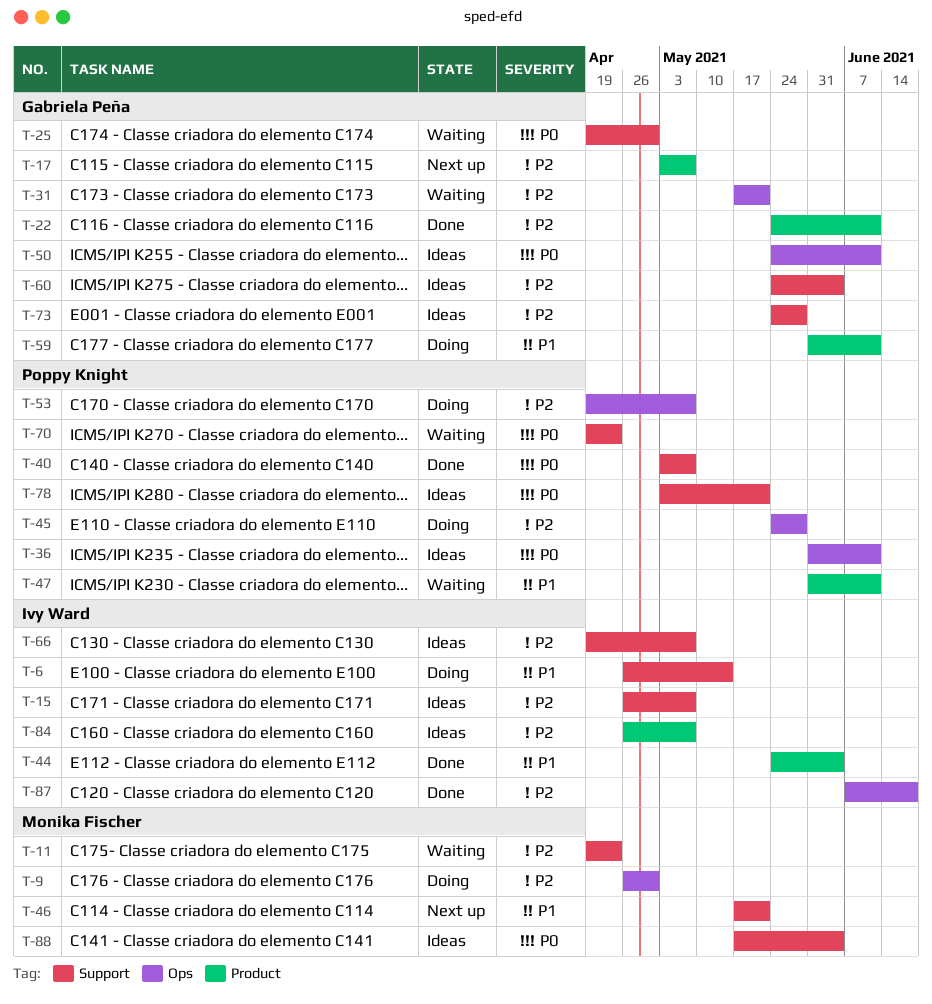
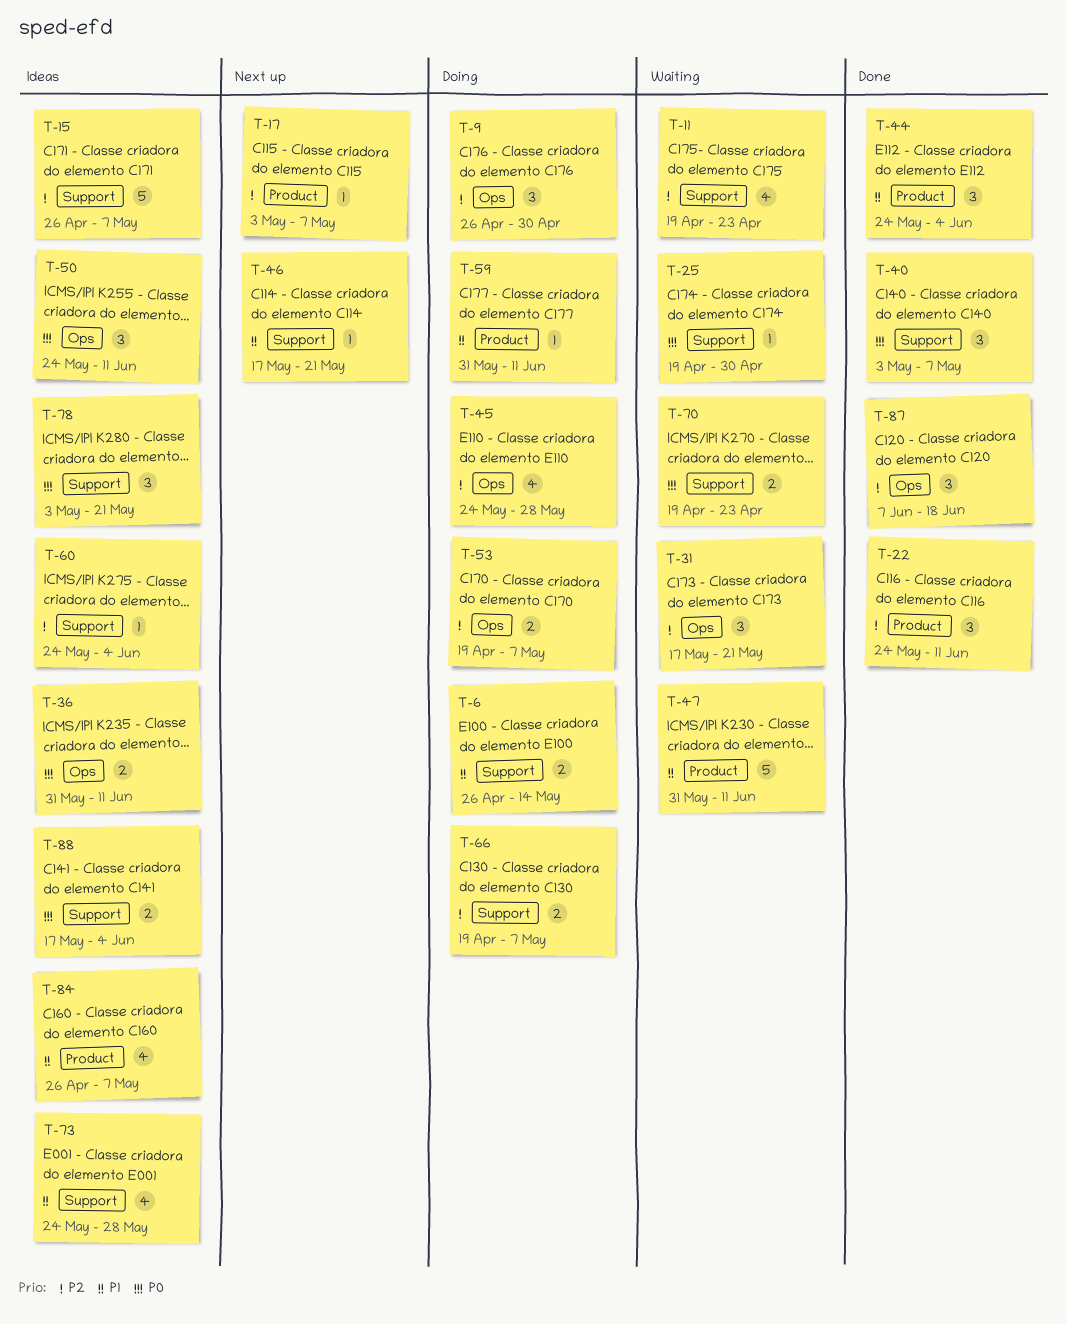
T-66, status: Ideas -> Doing
T-73, priority: P2 -> P1
T-84, priority: P2 -> P1

